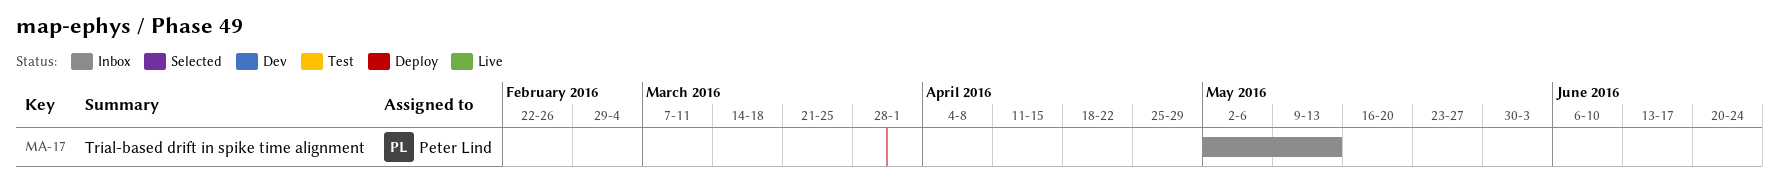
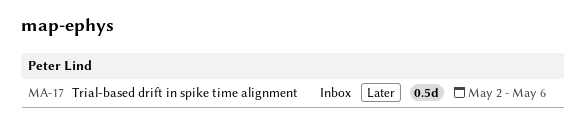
MA-17, due: May 13 -> May 6

